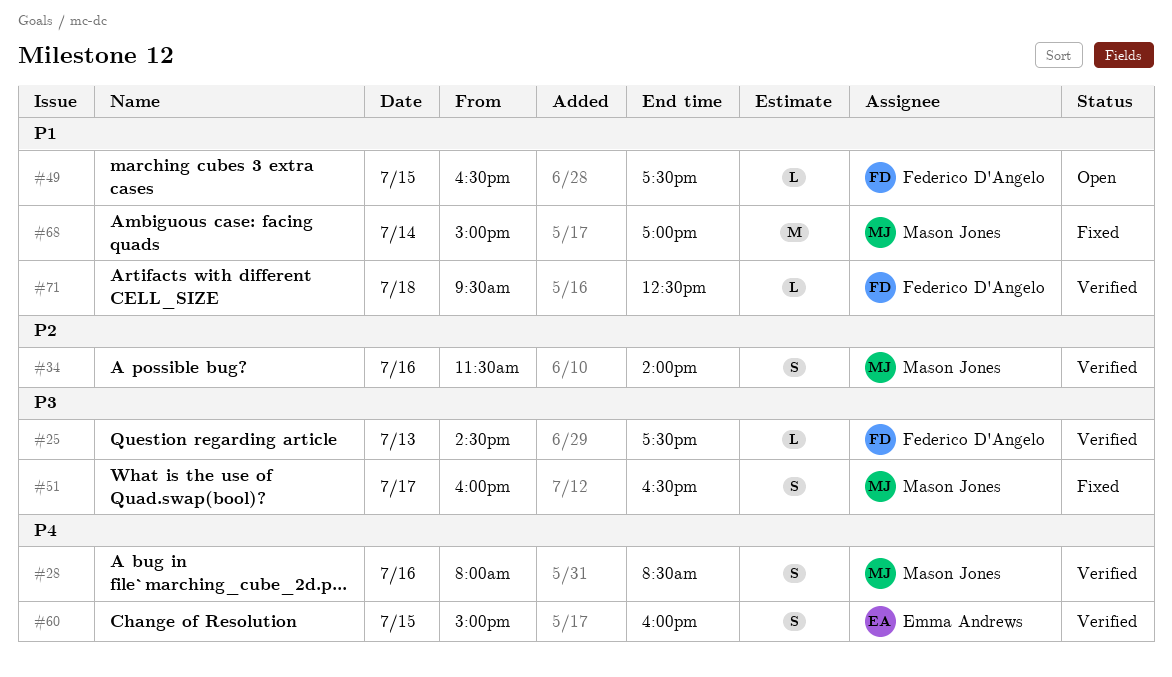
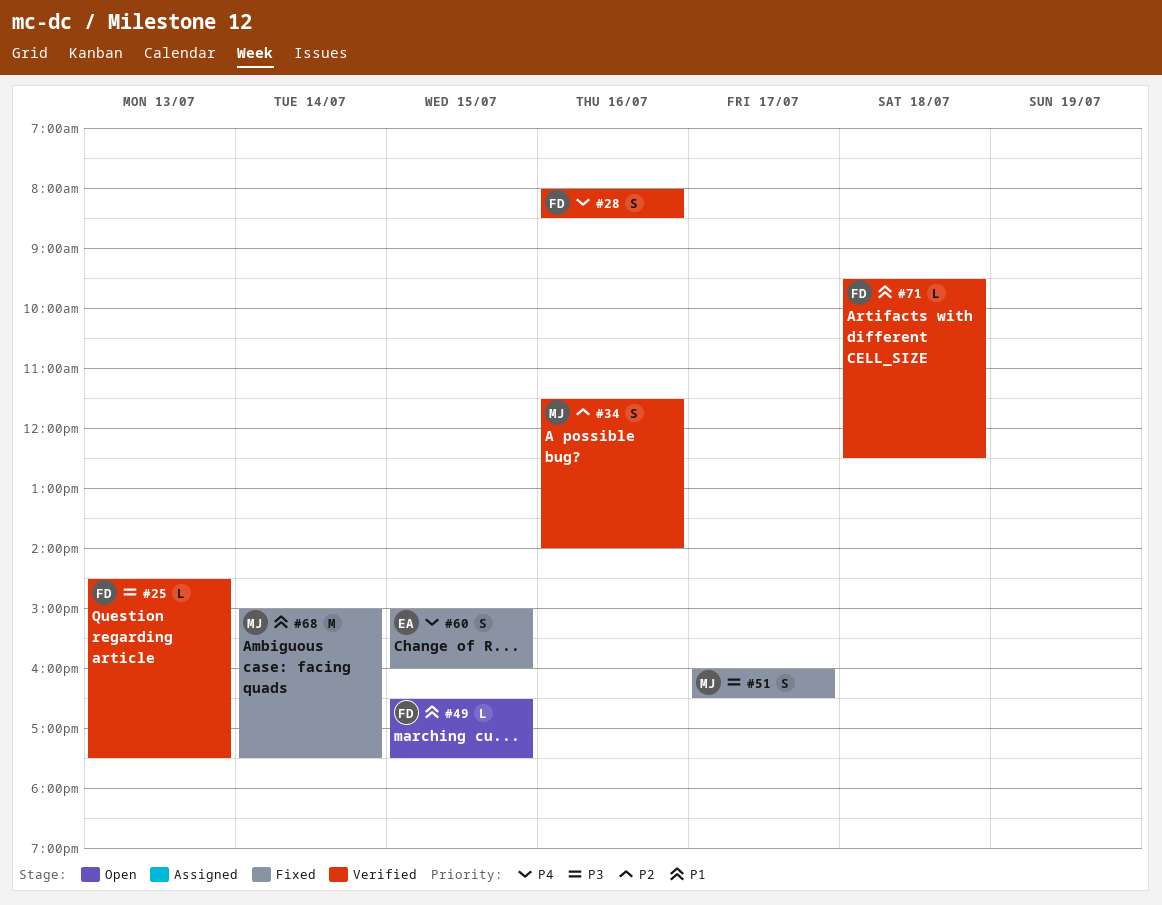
#28, owner: Mason Jones -> Federico D'Angelo
#60, status: Verified -> Fixed
#68, ends: 17:00 -> 17:30

